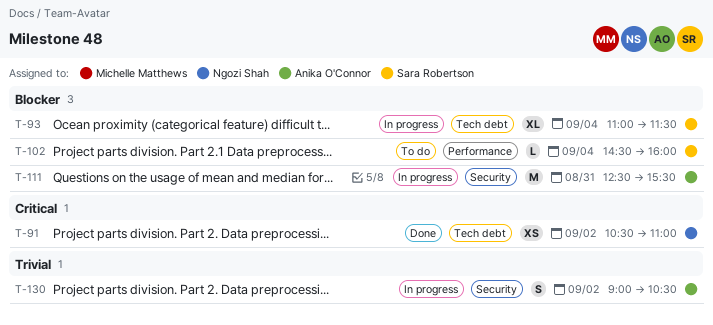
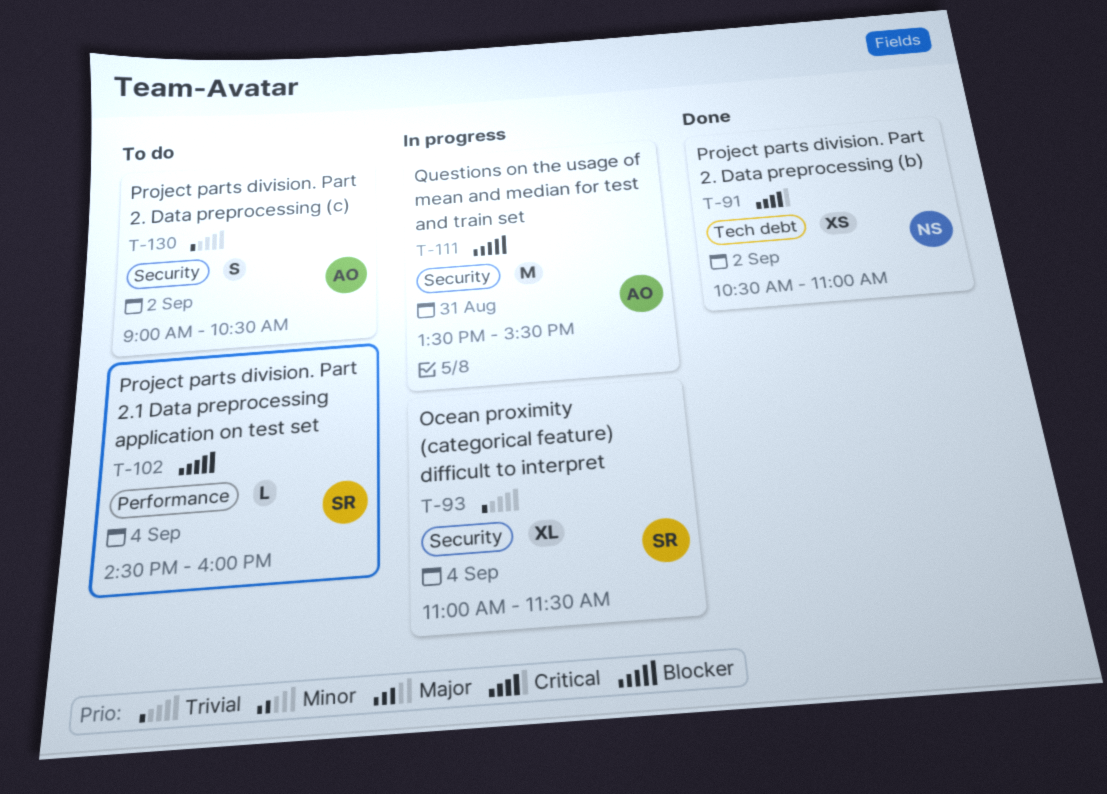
T-93, priority: Blocker -> Trivial
T-93, label: Tech debt -> Security
T-111, begins: 12:30 -> 13:30
T-130, status: In progress -> To do

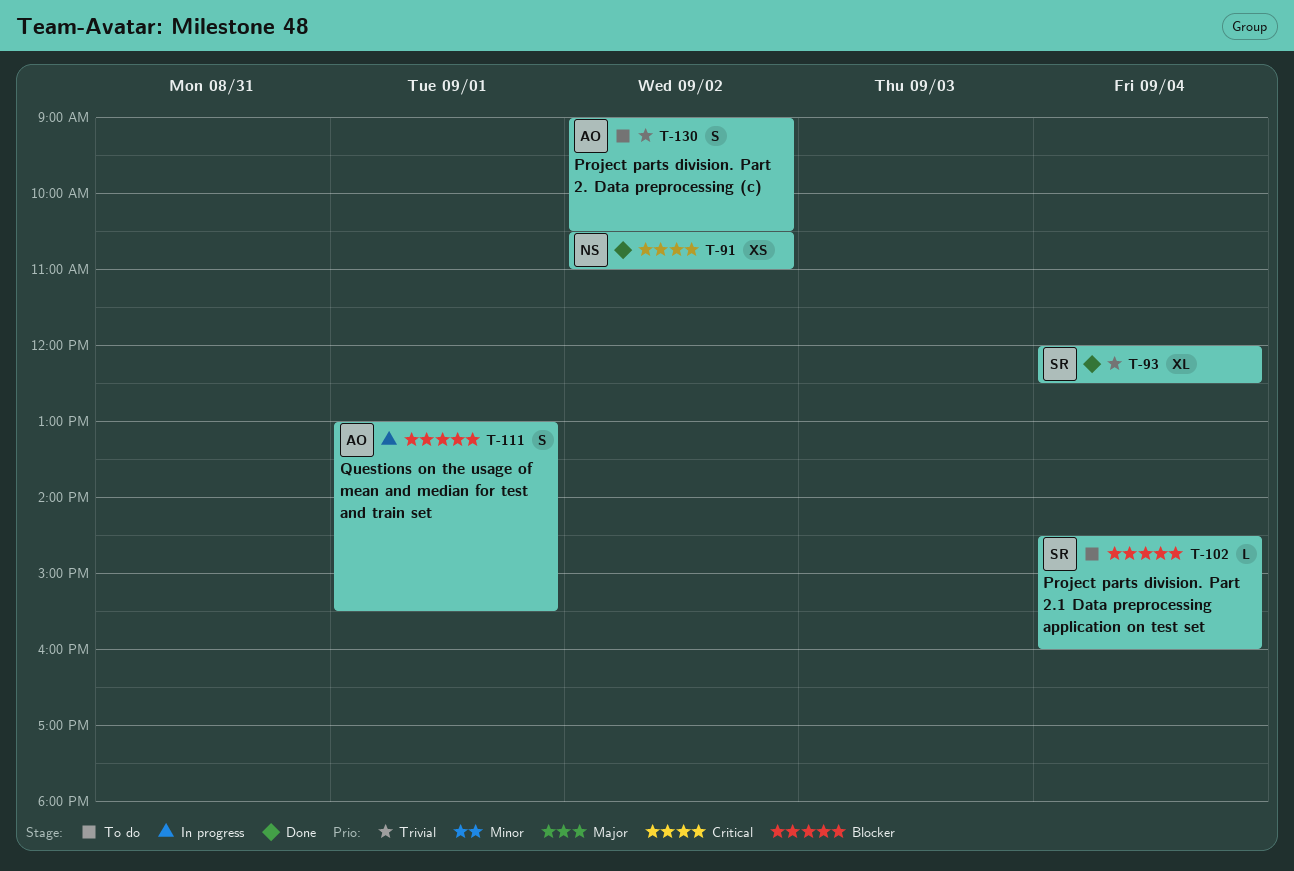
T-93, status: In progress -> Done
T-93, begins: 11:00 -> 12:00
T-93, ends: 11:30 -> 12:30
T-111, estimate: M -> S
T-111, day: Aug 31 -> Sep 1
T-111, begins: 13:30 -> 13:00

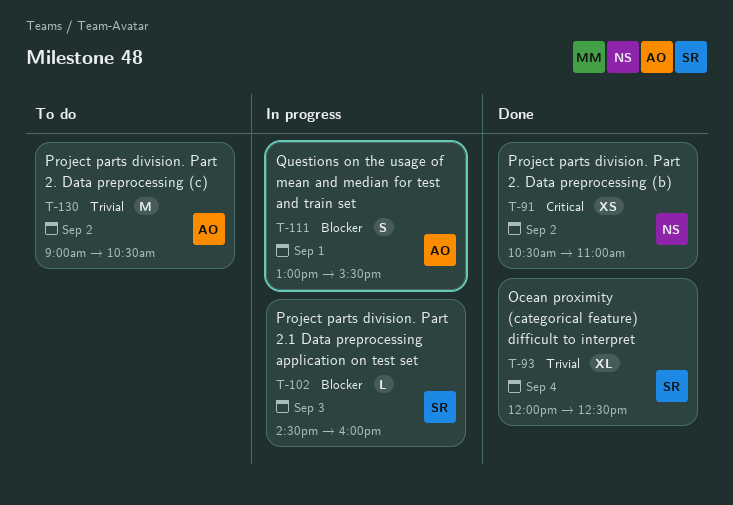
T-102, status: To do -> In progress
T-102, day: Sep 4 -> Sep 3
T-130, estimate: S -> M

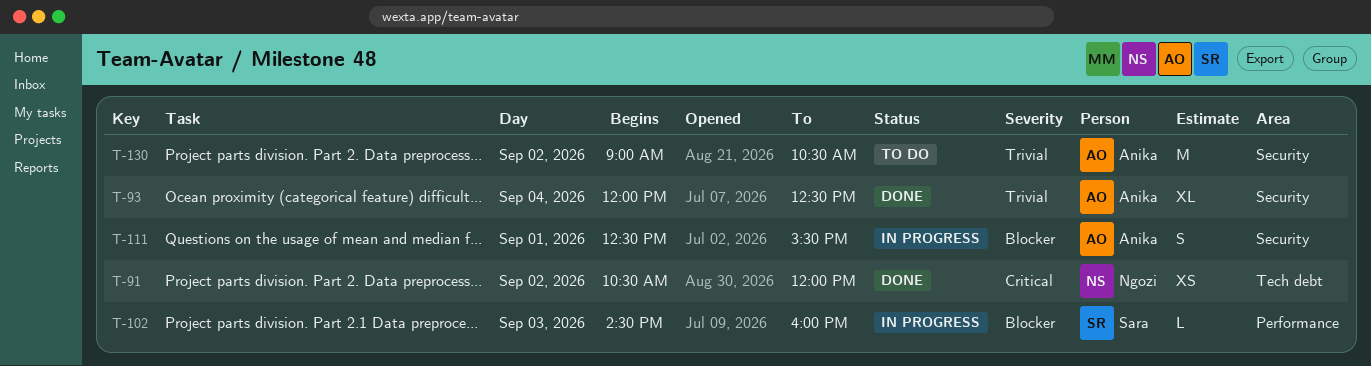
T-91, ends: 11:00 -> 12:00
T-93, owner: Sara -> Anika
T-111, begins: 13:00 -> 12:30

